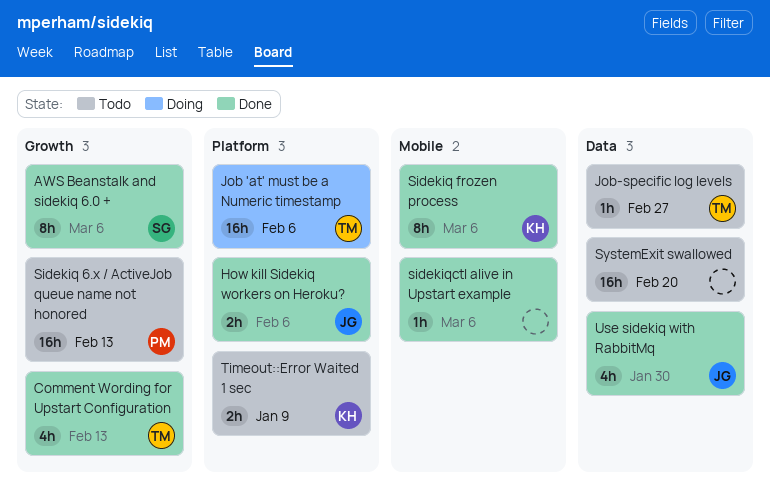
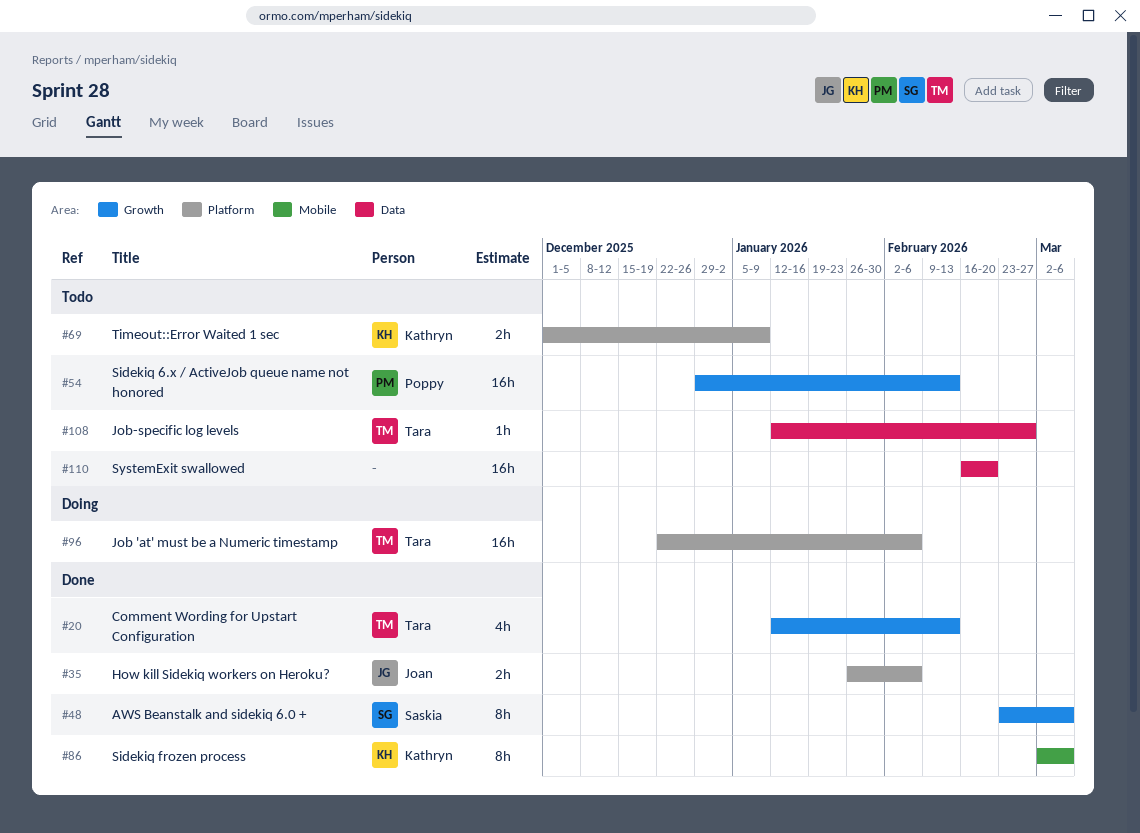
sidekiqctl alive in Upstart example: present -> none
Use sidekiq with RabbitMq: present -> none

